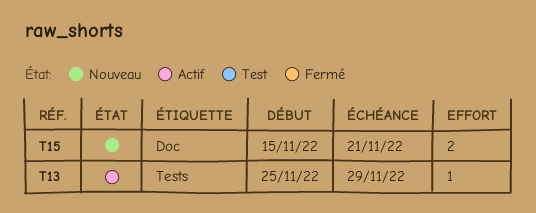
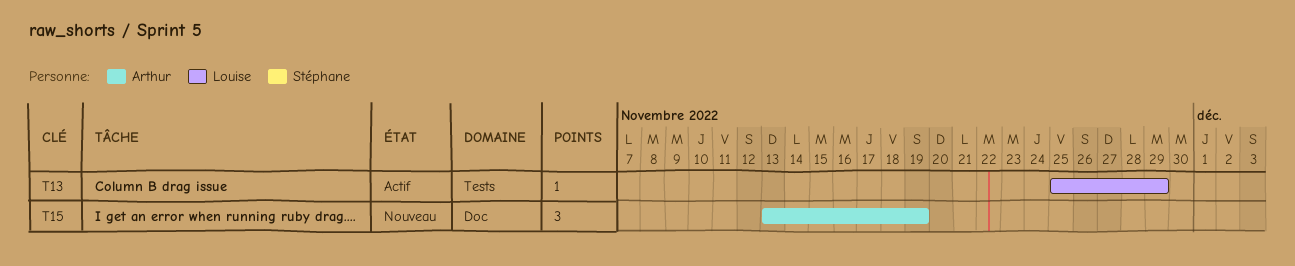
T15, estimate: 2 -> 3
T15, start: Nov 15 -> Nov 13
T15, due: Nov 21 -> Nov 19

